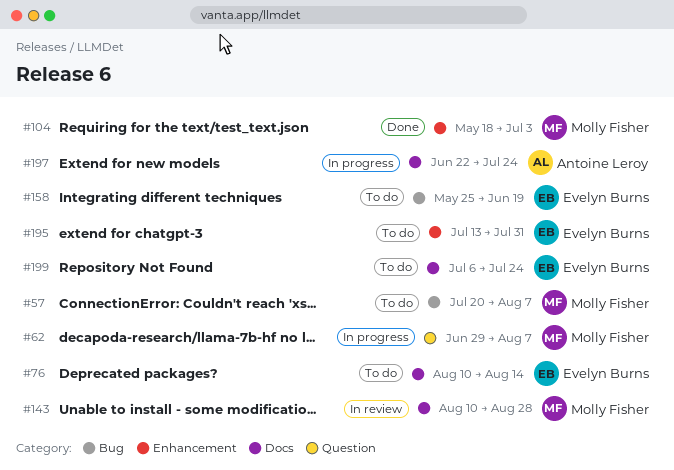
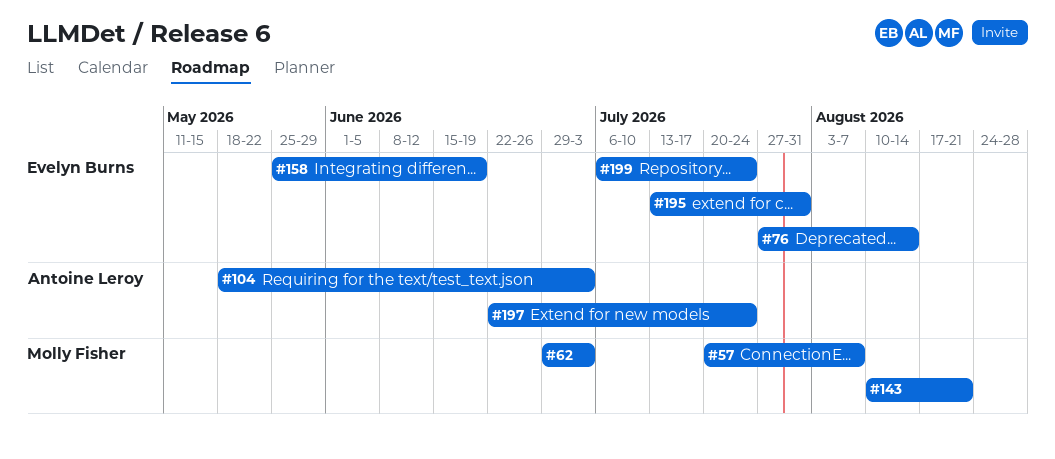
#62, due: Aug 7 -> Jul 3
#76, start: Aug 10 -> Jul 27
#104, owner: Molly Fisher -> Antoine Leroy
#143, due: Aug 28 -> Aug 21

